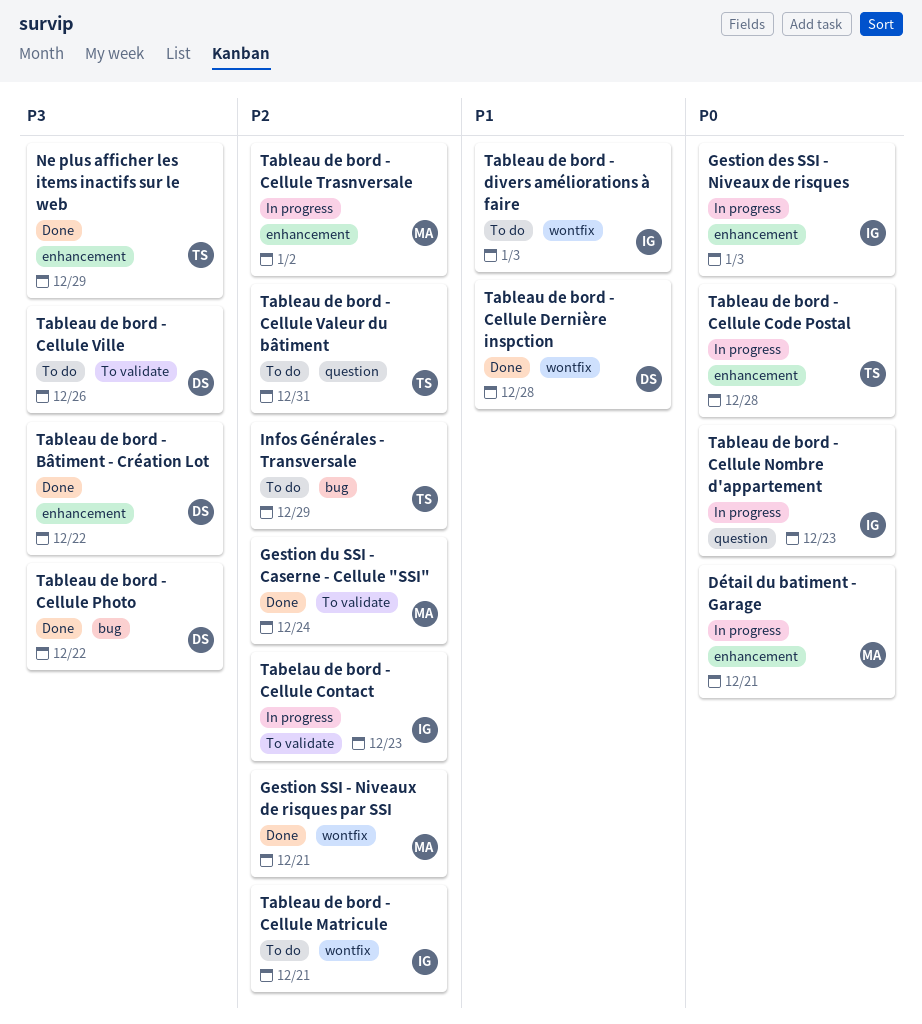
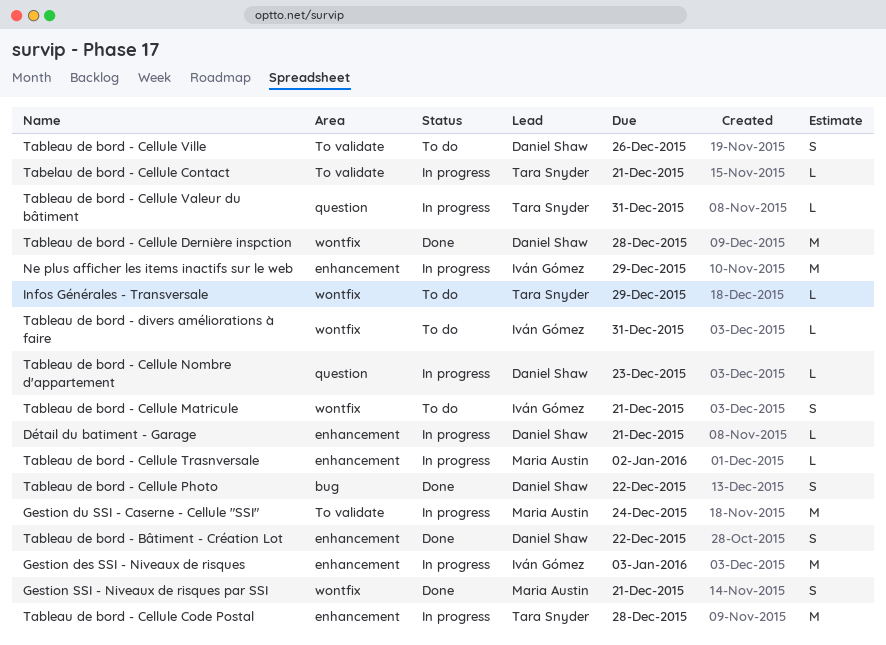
Détail du batiment - Garage, owner: Maria Austin -> Daniel Shaw
Gestion du SSI - Caserne - Cellule "SSI", status: Done -> In progress
Infos Générales - Transversale, label: bug -> wontfix
Ne plus afficher les items inactifs sur le web, status: Done -> In progress
Ne plus afficher les items inactifs sur le web, owner: Tara Snyder -> Iván Gómez
Tabelau de bord - Cellule Contact, owner: Iván Gómez -> Tara Snyder
Tabelau de bord - Cellule Contact, due: Dec 23 -> Dec 21
Tableau de bord - Cellule Nombre d'appartement, owner: Iván Gómez -> Daniel Shaw
Tableau de bord - Cellule Valeur du bâtiment, status: To do -> In progress
Tableau de bord - divers améliorations à faire, due: Jan 3 -> Dec 31

